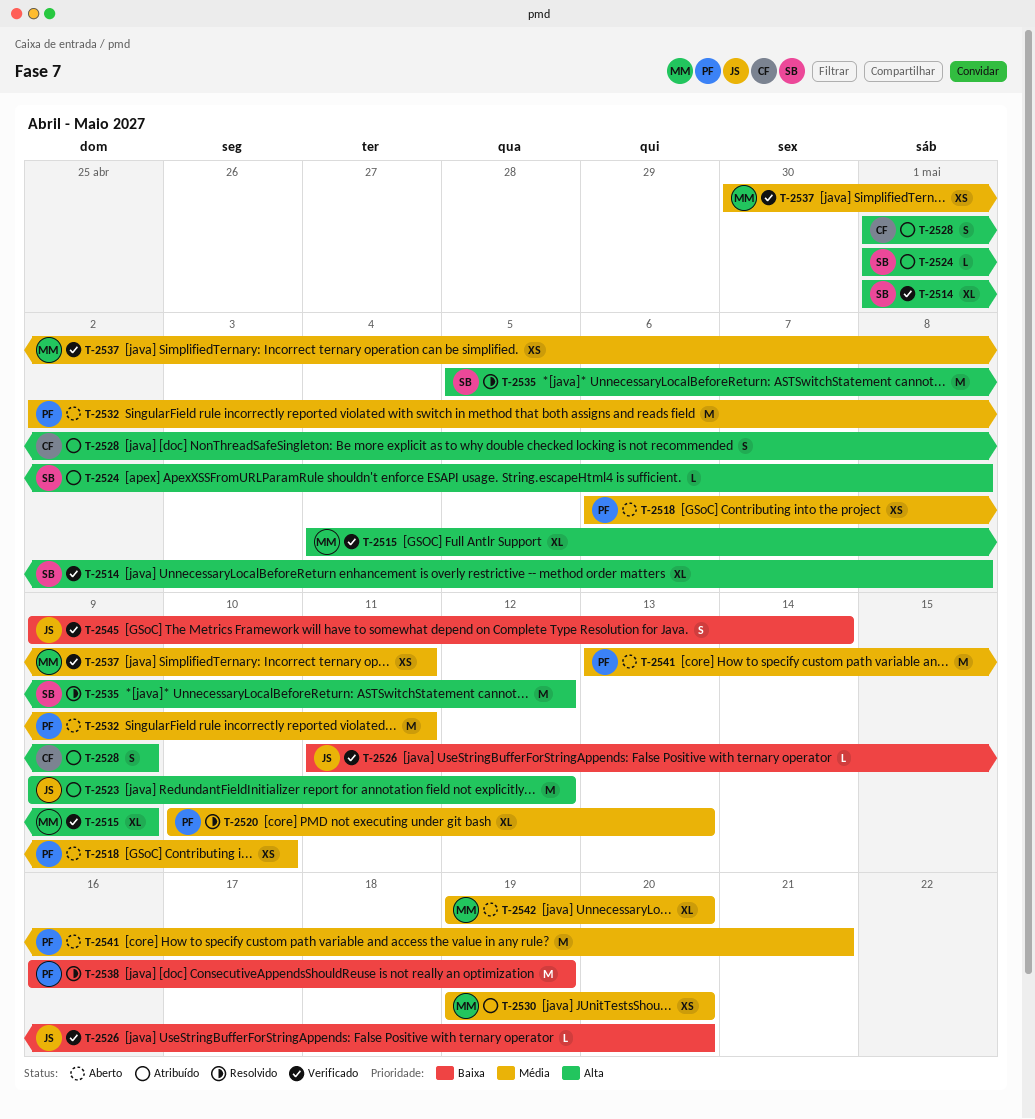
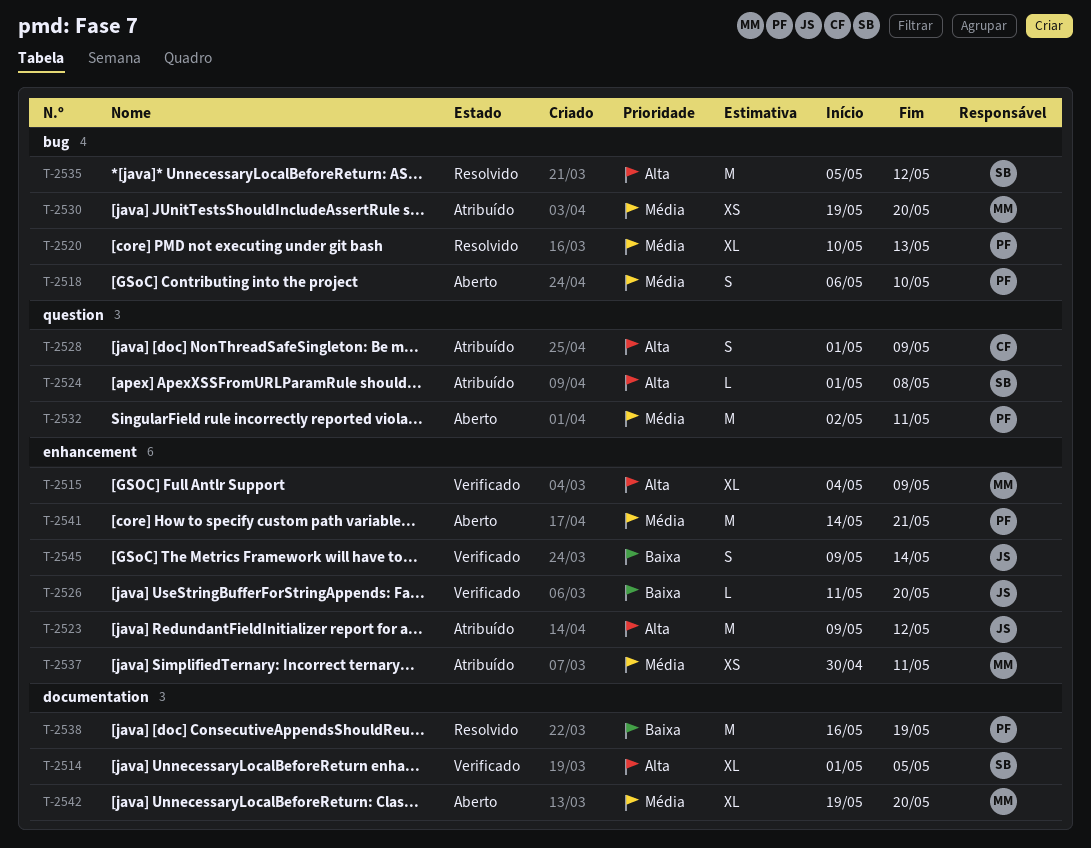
T-2514, due: May 8 -> May 5
T-2518, estimate: XS -> S
T-2537, status: Verificado -> Atribuído
T-2541, start: May 13 -> May 14

